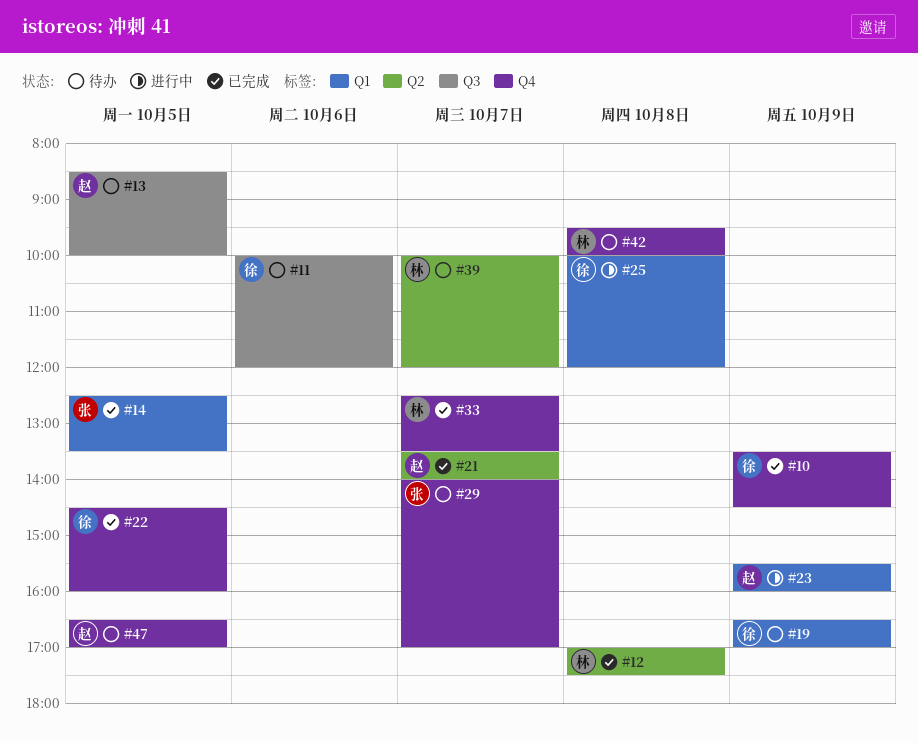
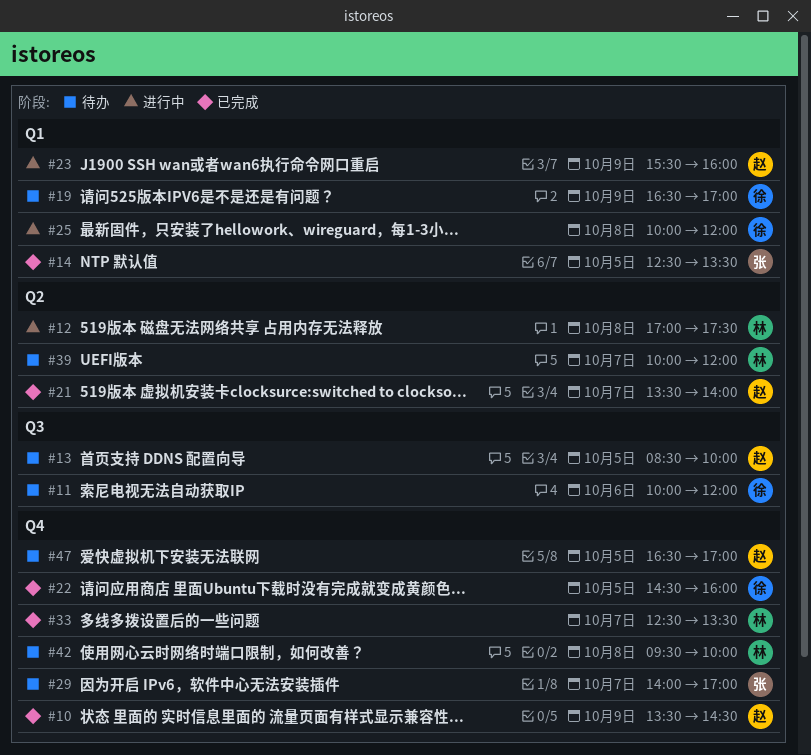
#10, owner: 徐 -> 赵
#12, status: 已完成 -> 进行中

